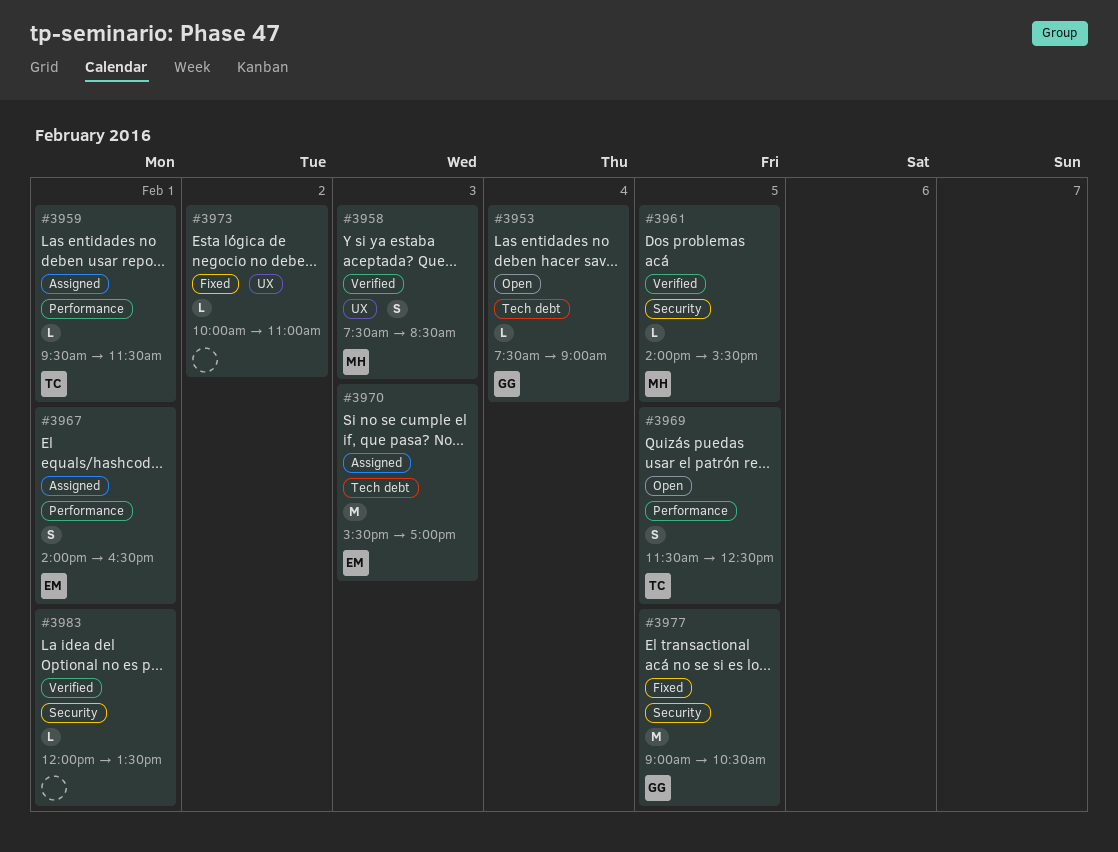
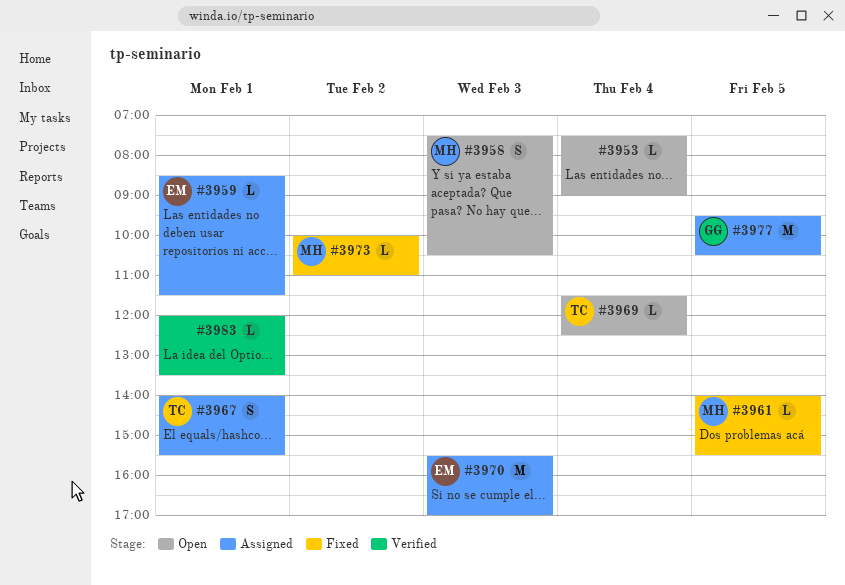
#3953, owner: GG -> none
#3958, status: Verified -> Open
#3958, ends: 08:30 -> 10:30
#3959, owner: TC -> EM
#3959, begins: 09:30 -> 08:30
#3961, status: Verified -> Fixed
#3967, owner: EM -> TC
#3967, ends: 16:30 -> 15:30
#3969, estimate: S -> L
#3969, day: Feb 5 -> Feb 4
#3973, owner: none -> MH
#3977, status: Fixed -> Assigned
#3977, begins: 09:00 -> 09:30

